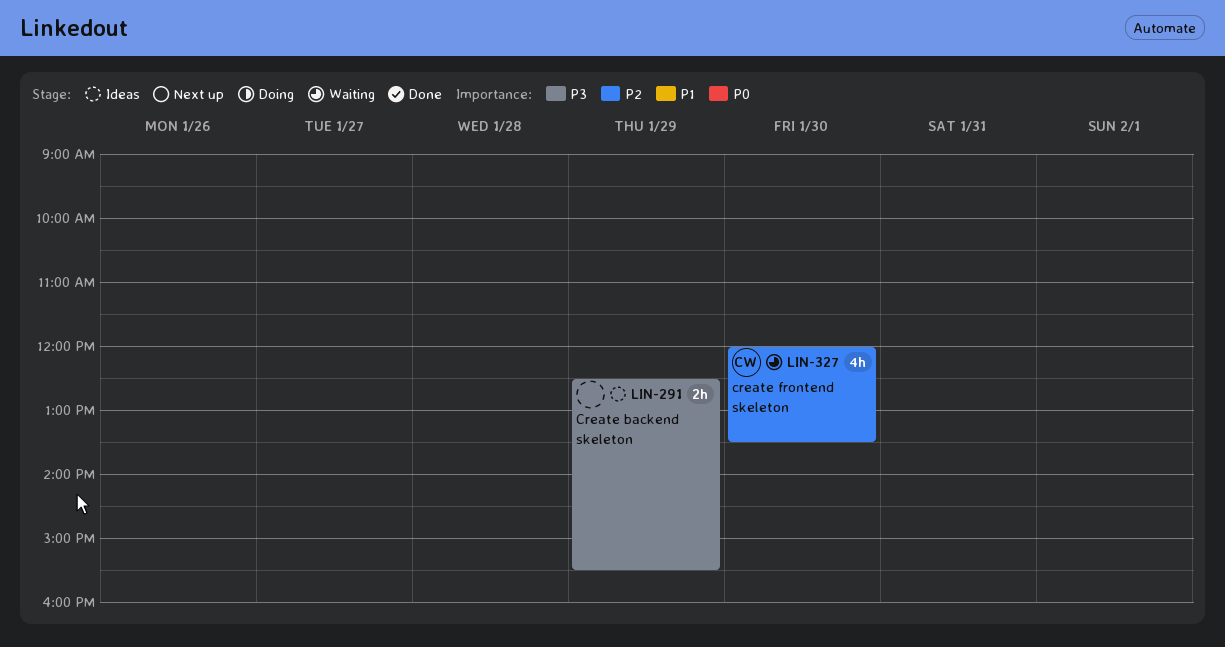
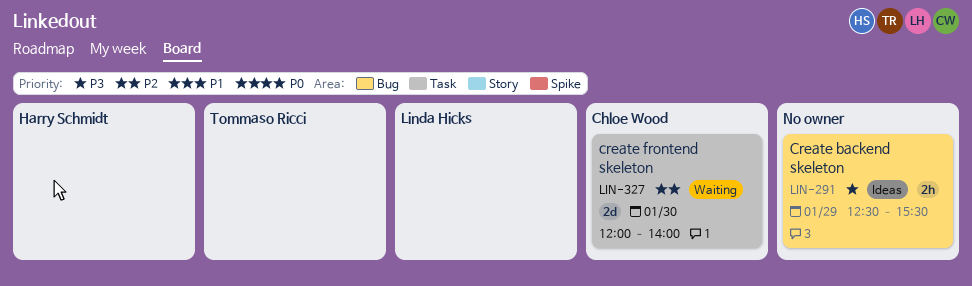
LIN-327, estimate: 4h -> 2d
LIN-327, ends: 13:30 -> 14:00

